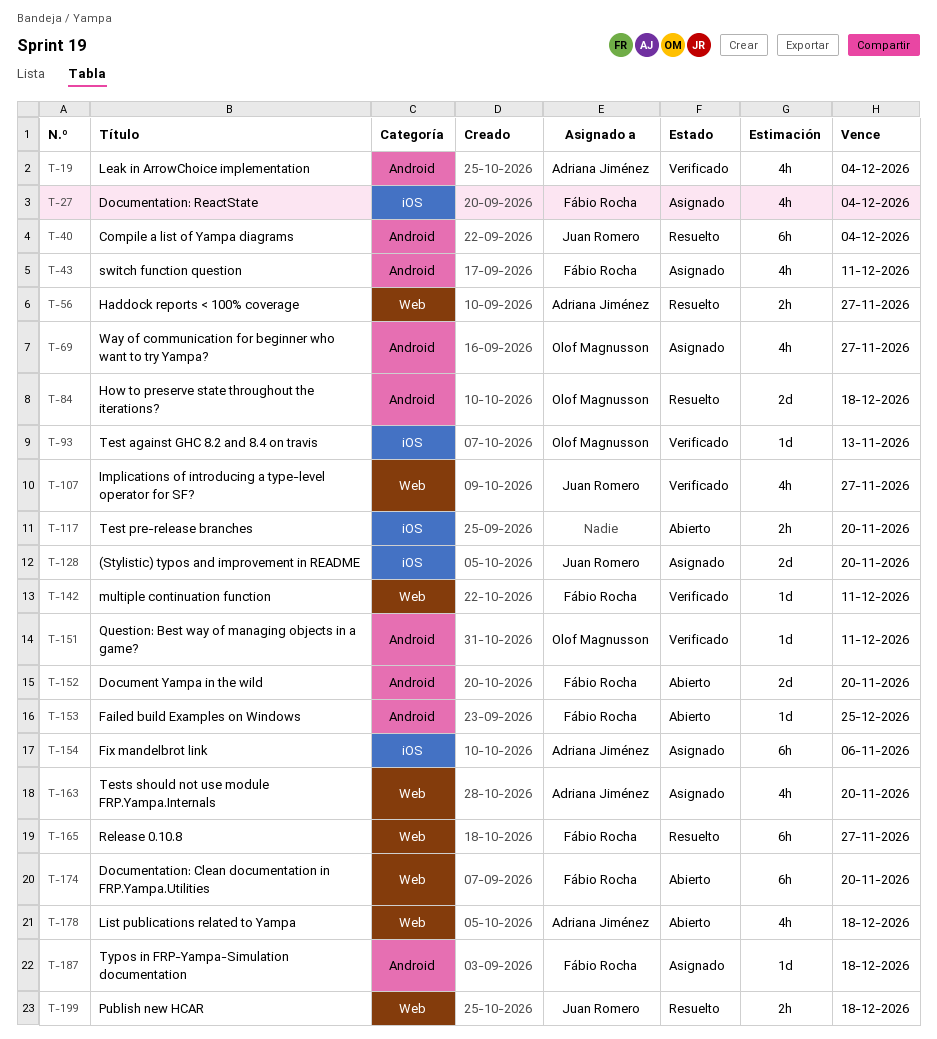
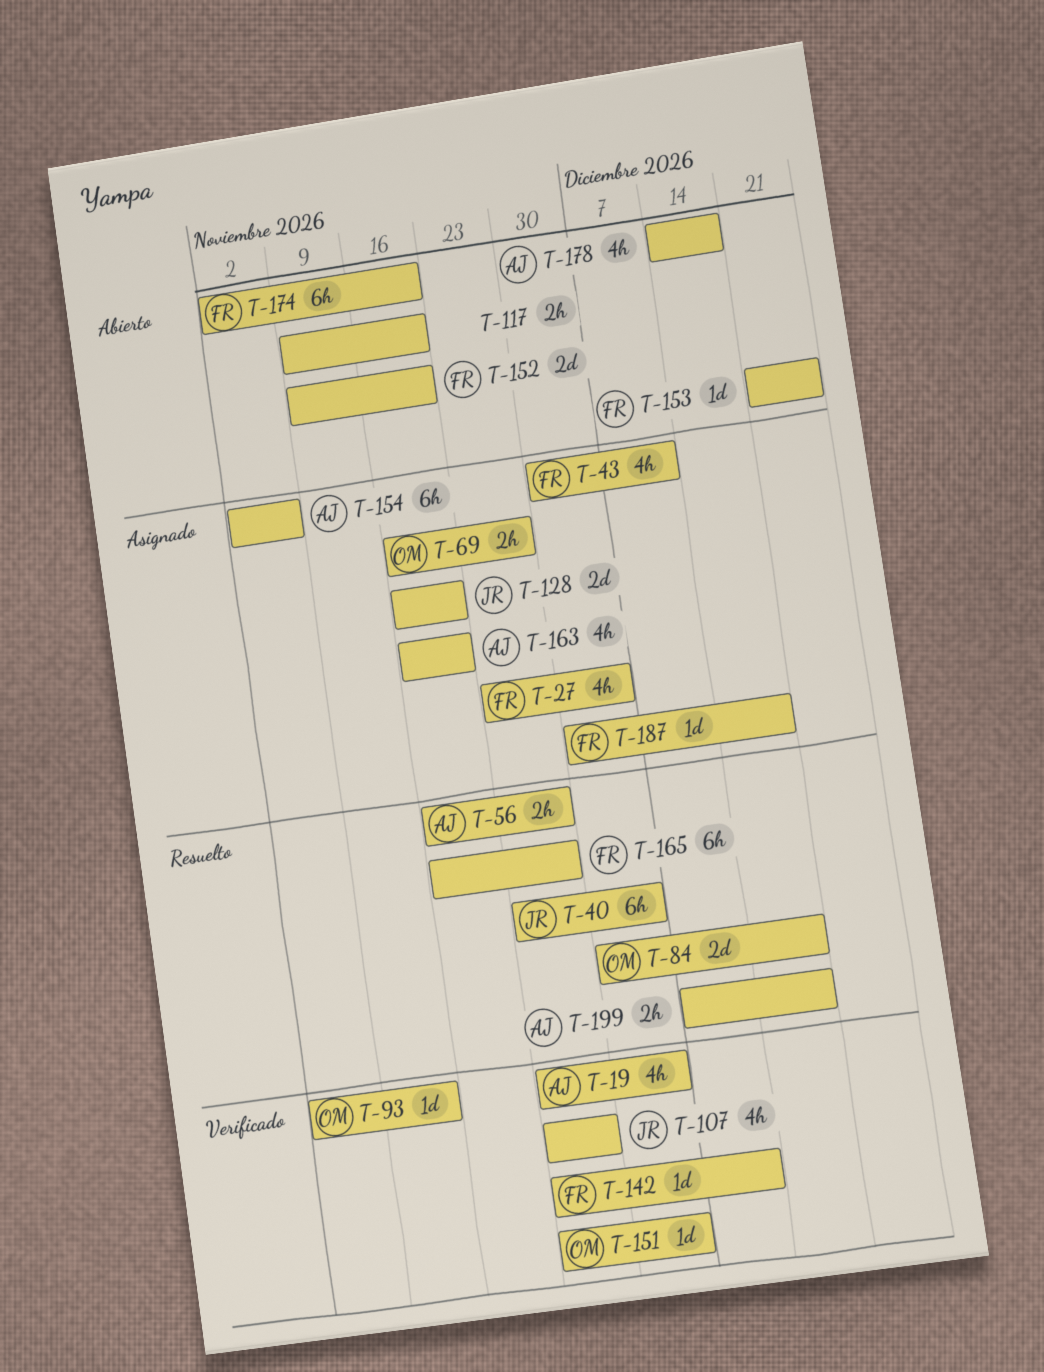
T-69, estimate: 4h -> 2h
T-151, due: Dec 11 -> Dec 4
T-199, owner: Juan Romero -> Adriana Jiménez

